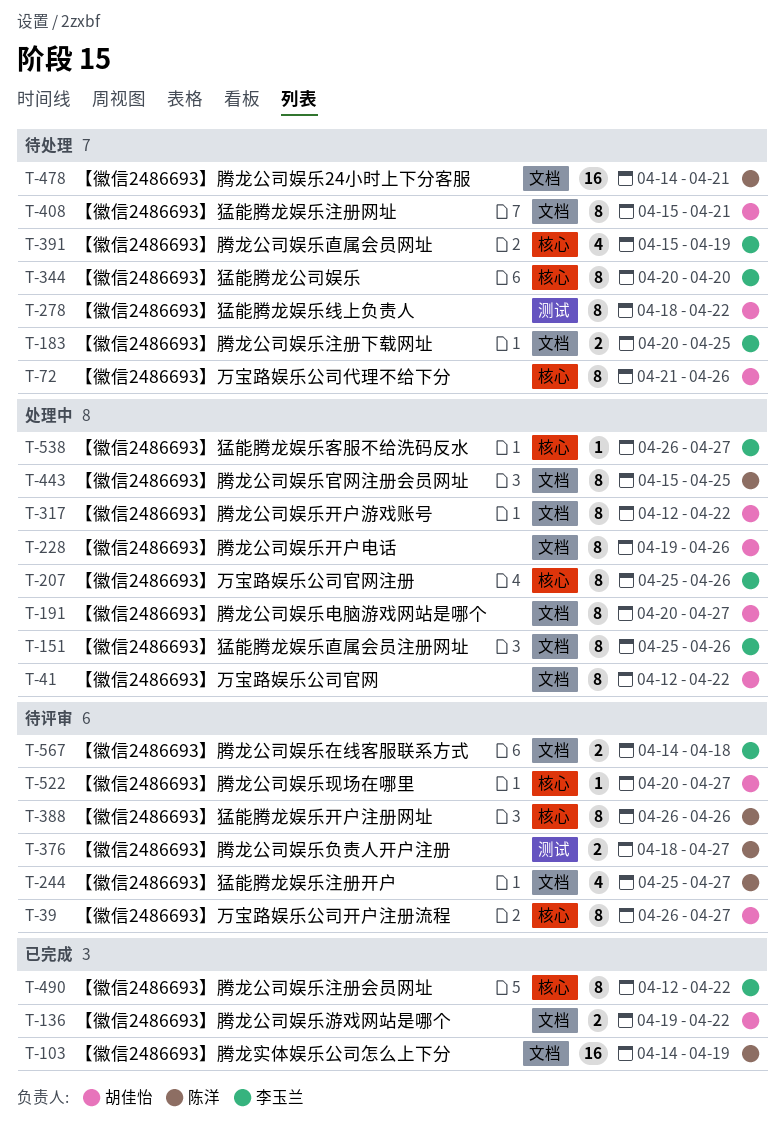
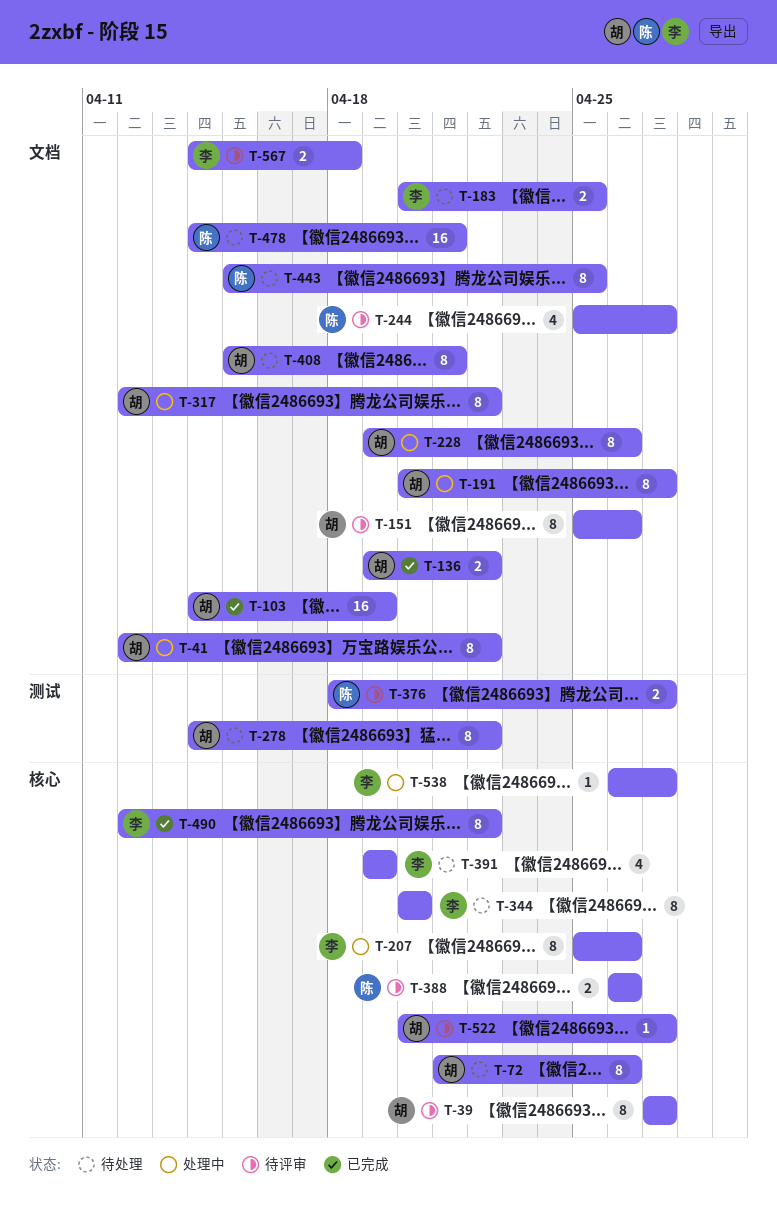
T-39, start: Apr 26 -> Apr 27
T-103, owner: 陈洋 -> 胡佳怡
T-151, status: 处理中 -> 待评审
T-151, owner: 李玉兰 -> 胡佳怡
T-278, start: Apr 18 -> Apr 14
T-388, estimate: 8 -> 2
T-391, start: Apr 15 -> Apr 19
T-443, status: 处理中 -> 待处理

